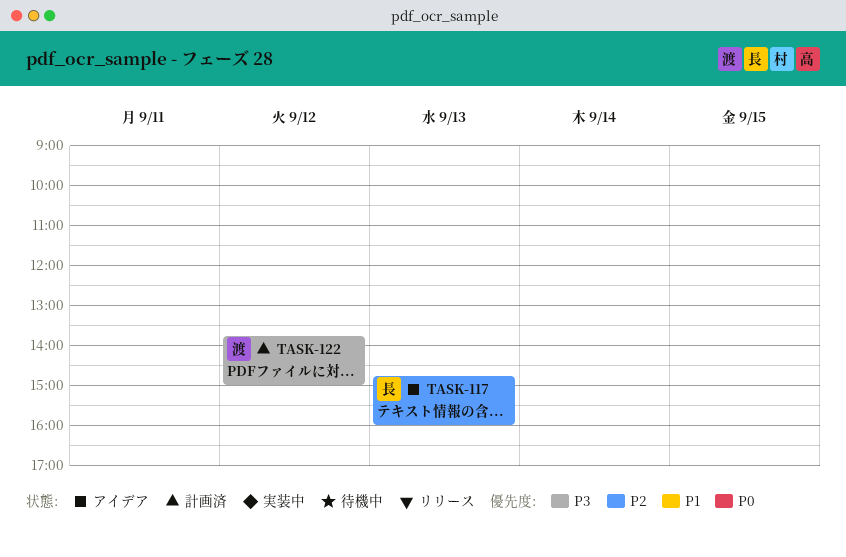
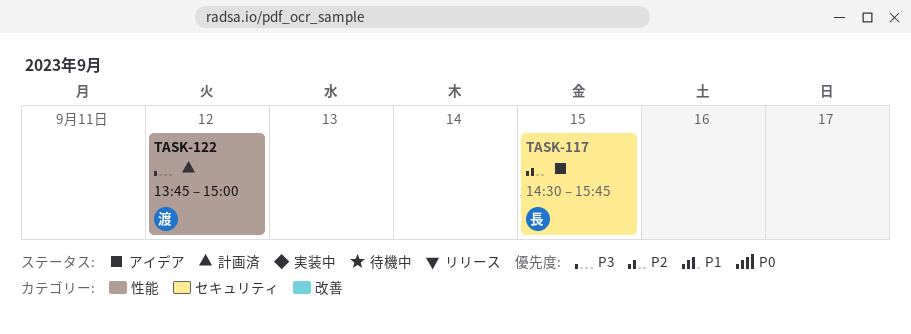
TASK-117, day: Sep 13 -> Sep 15
TASK-117, begins: 14:45 -> 14:30
TASK-117, ends: 16:00 -> 15:45

